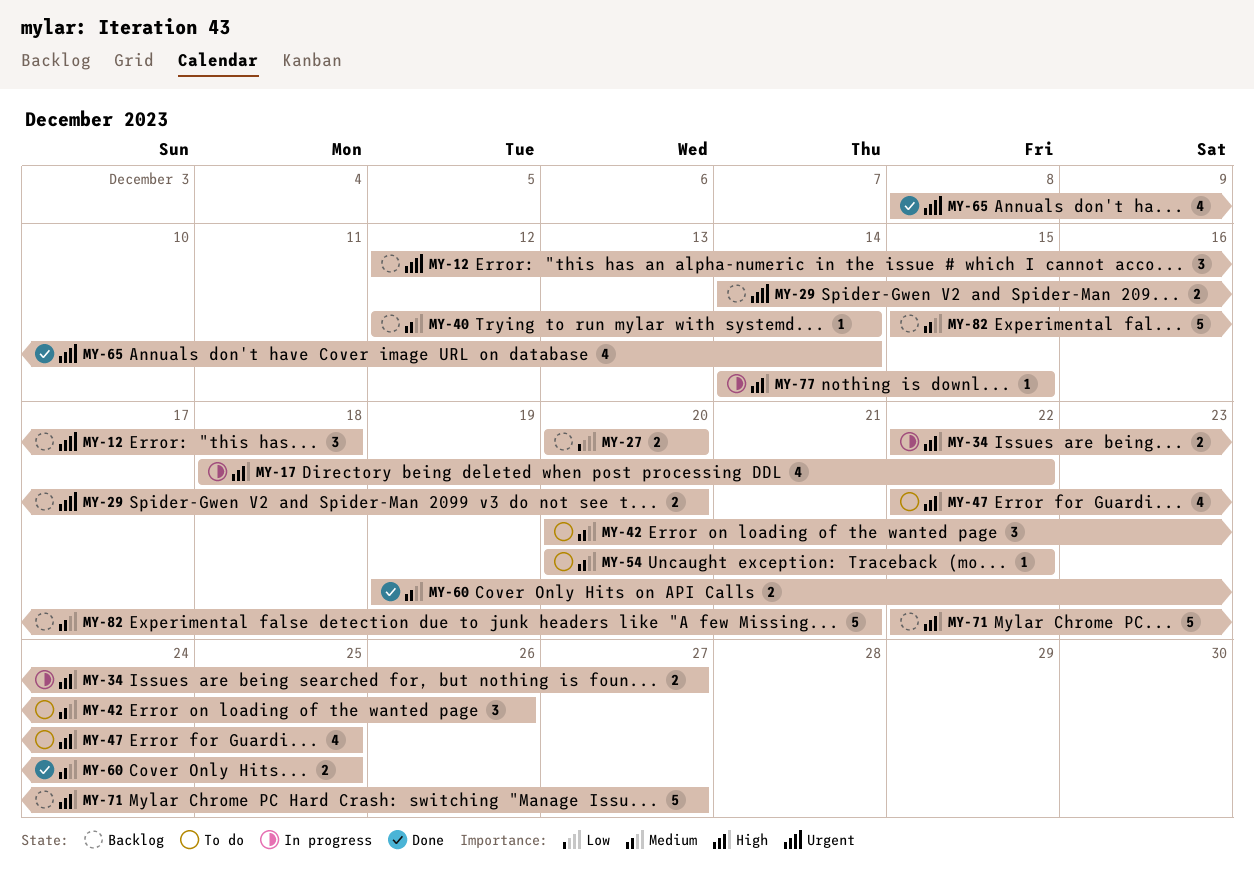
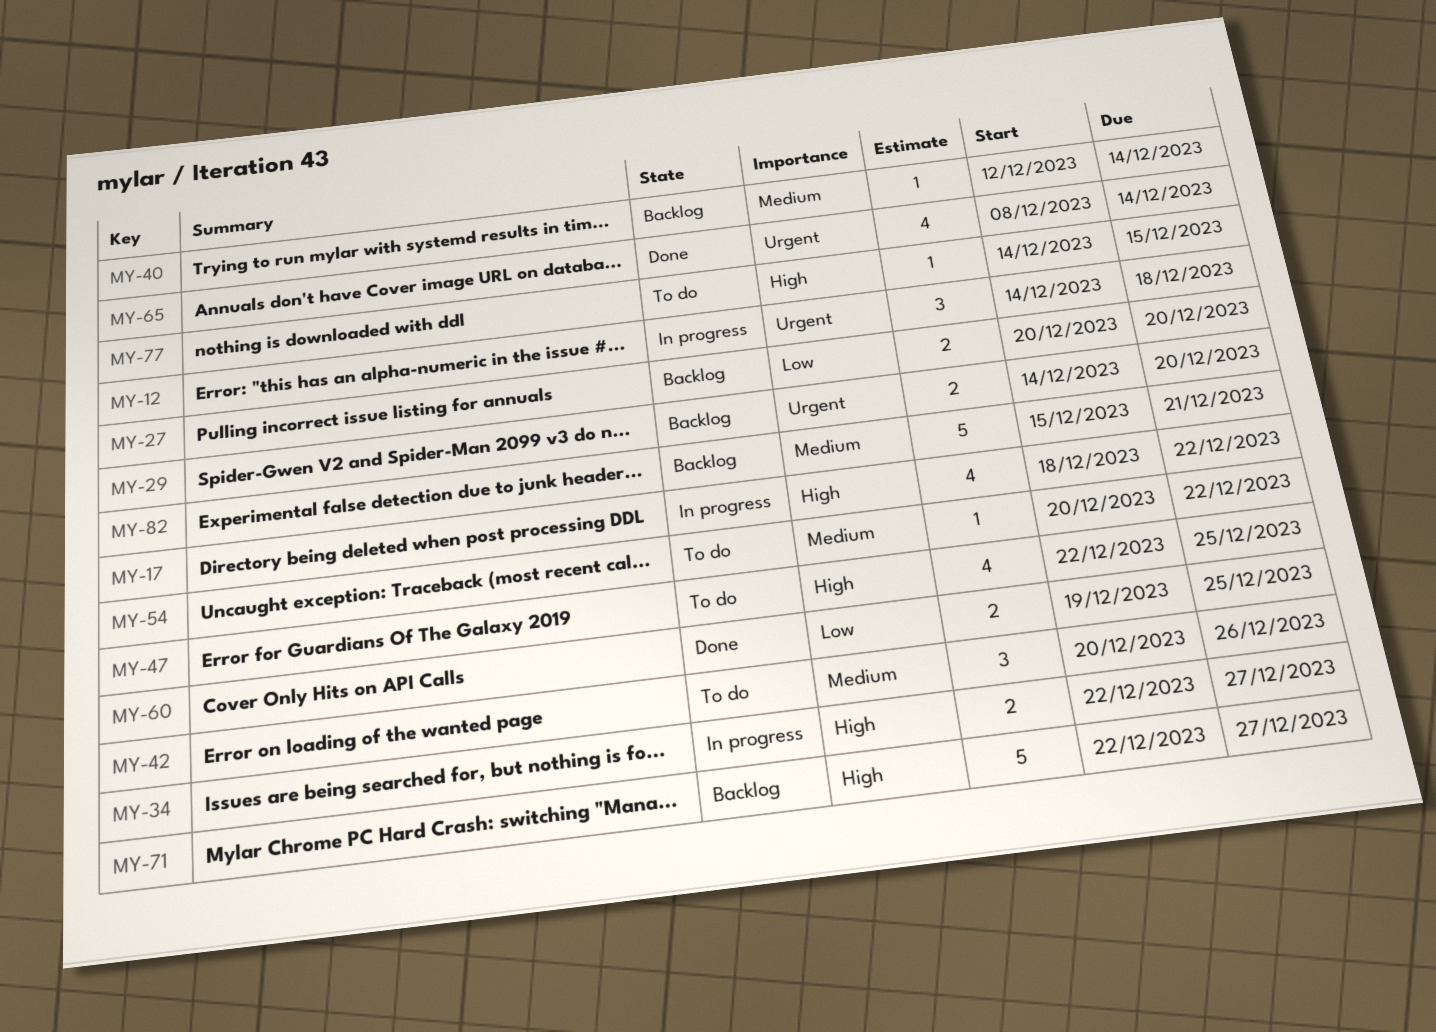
MY-12, status: Backlog -> In progress
MY-12, start: Dec 12 -> Dec 14
MY-60, priority: Medium -> Low
MY-77, status: In progress -> To do

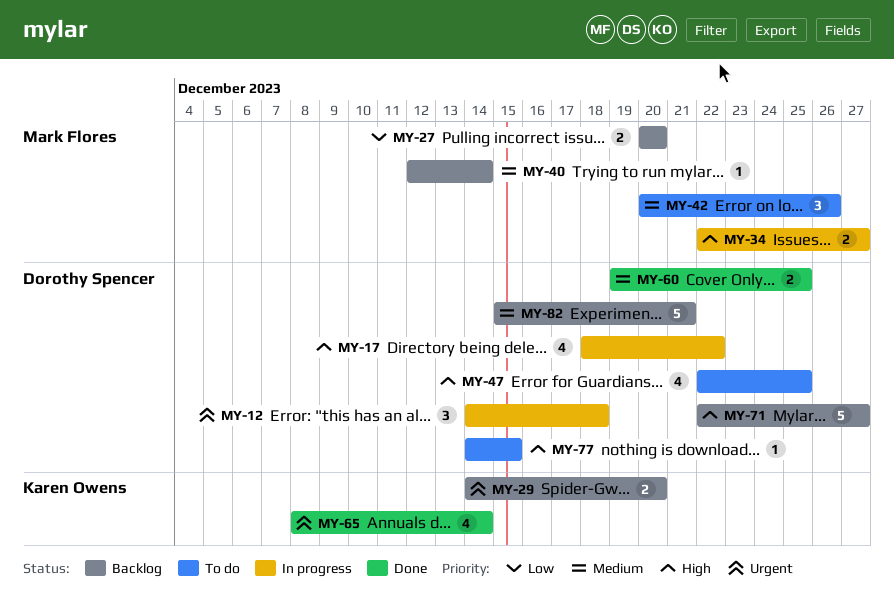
MY-54: present -> none
MY-60, priority: Low -> Medium

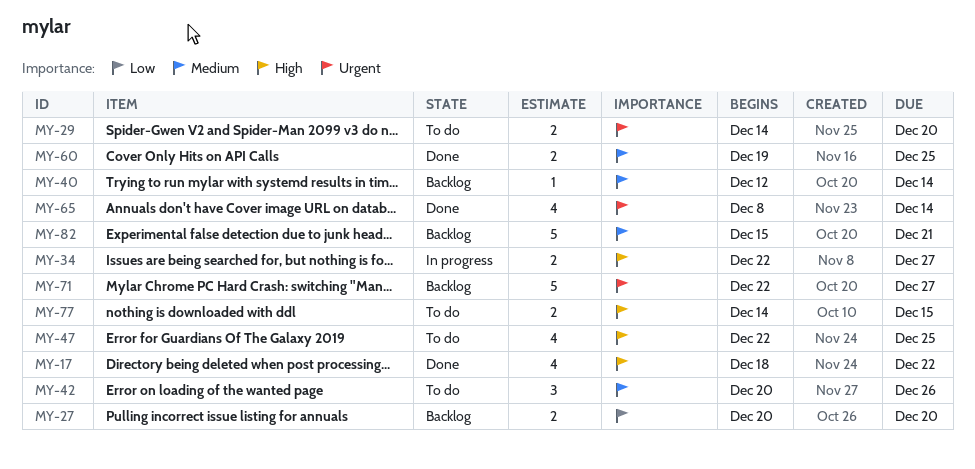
MY-12: present -> none
MY-17, status: In progress -> Done
MY-29, status: Backlog -> To do
MY-71, priority: High -> Urgent
MY-77, estimate: 1 -> 2

